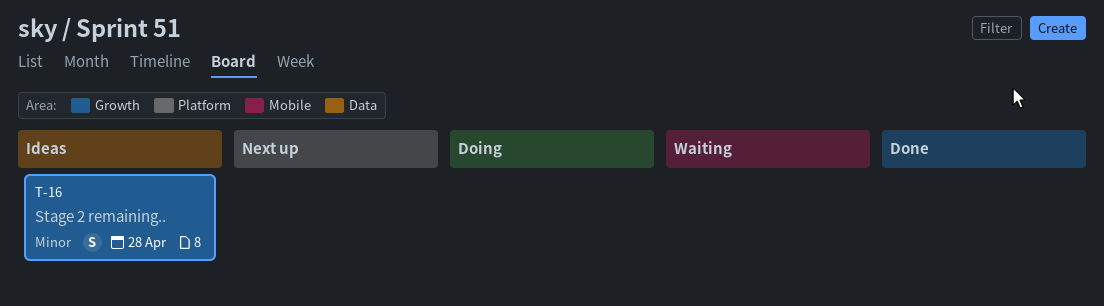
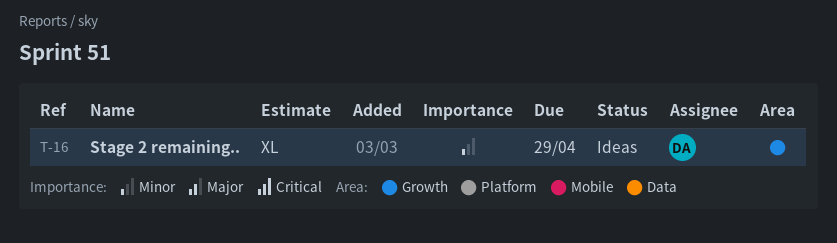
T-16, estimate: S -> XL
T-16, due: Apr 28 -> Apr 29

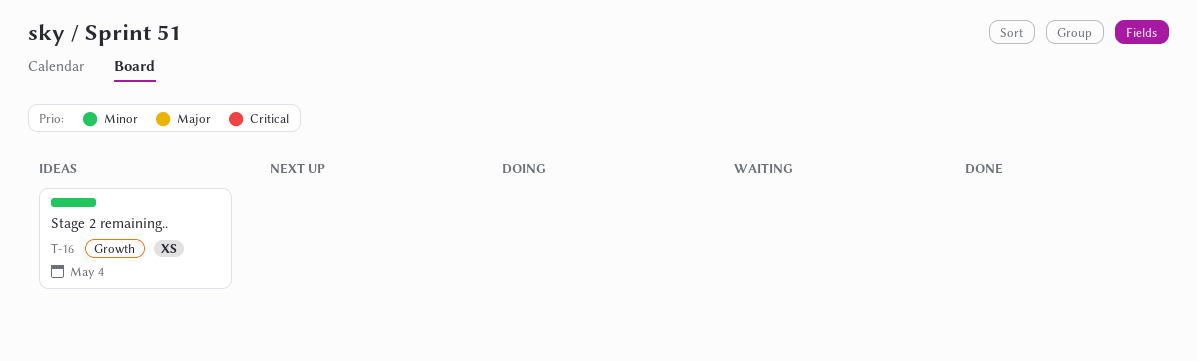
T-16, estimate: XL -> XS
T-16, due: Apr 29 -> May 4

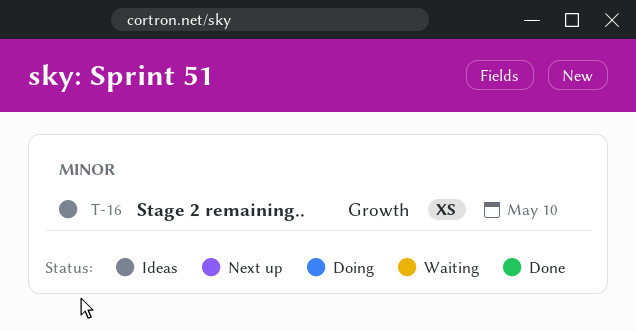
T-16, due: May 4 -> May 10

